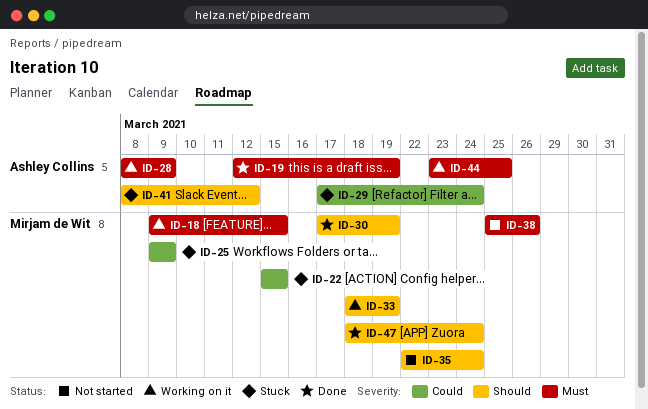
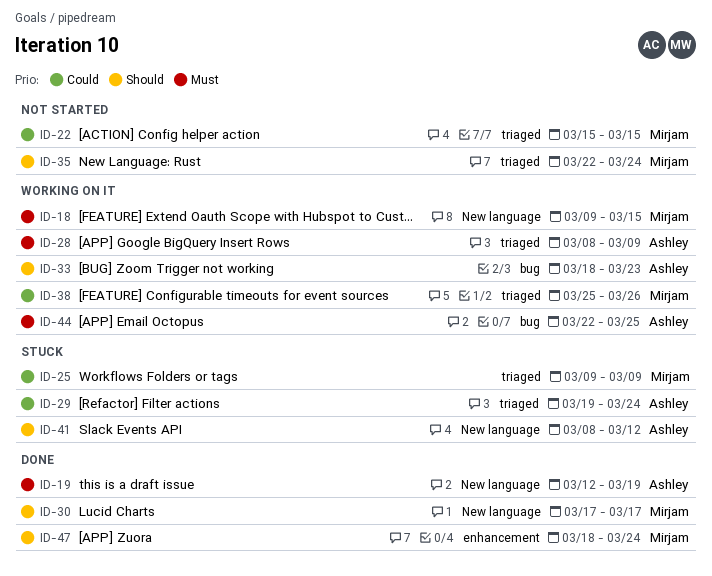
ID-22, status: Stuck -> Not started
ID-29, start: Mar 17 -> Mar 19
ID-30, due: Mar 19 -> Mar 17
ID-33, owner: Mirjam de Wit -> Ashley Collins
ID-33, due: Mar 19 -> Mar 23
ID-38, status: Not started -> Working on it
ID-38, priority: Must -> Could
ID-44, start: Mar 23 -> Mar 22

